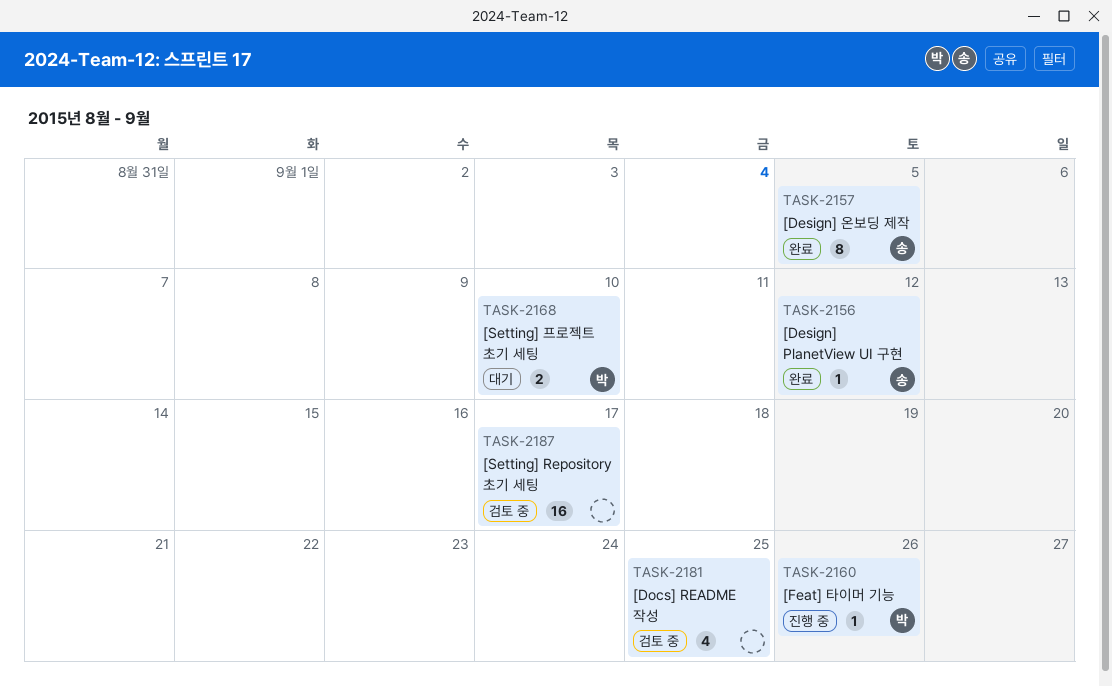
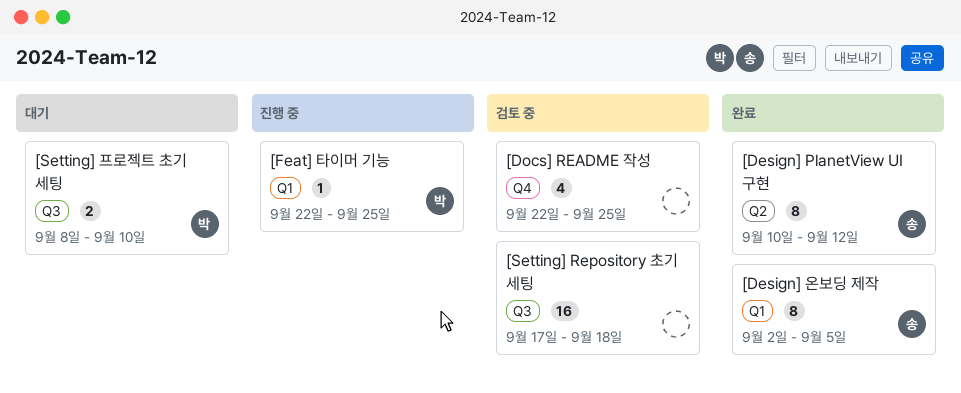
[Design] PlanetView UI 구현, estimate: 1 -> 8
[Feat] 타이머 기능, due: Sep 26 -> Sep 25
[Setting] Repository 초기 세팅, due: Sep 17 -> Sep 18

